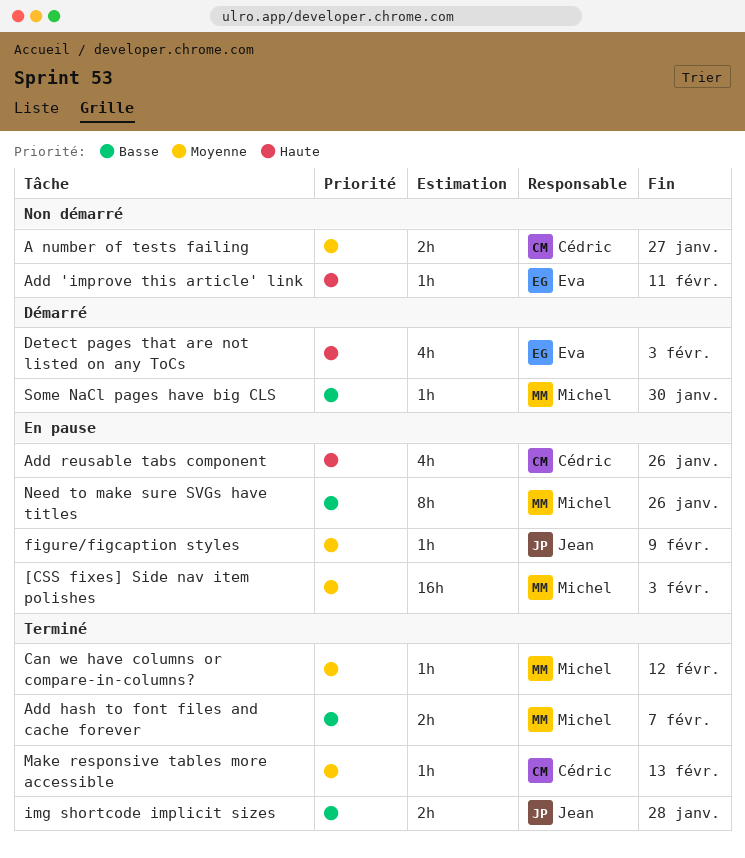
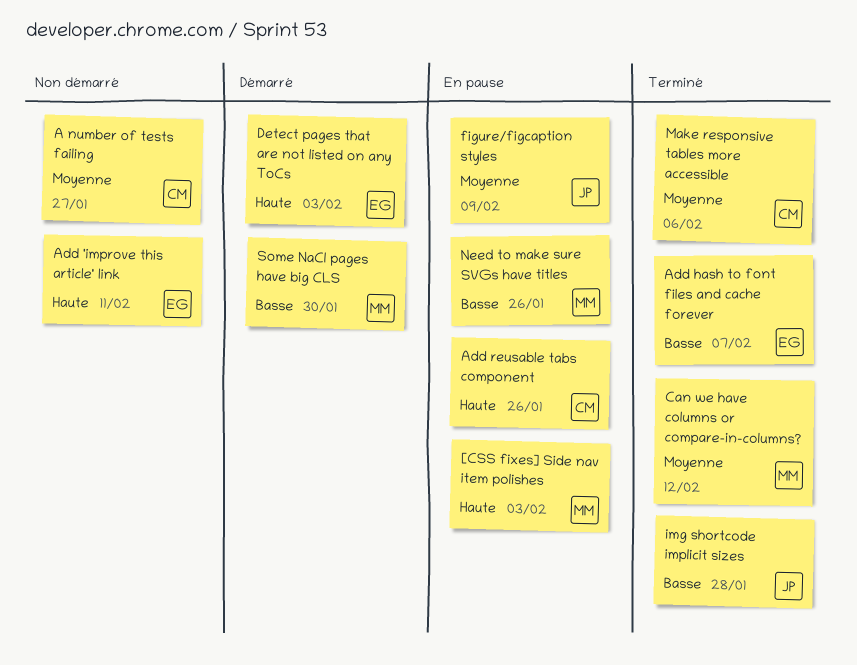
[CSS fixes] Side nav item polishes, priority: Moyenne -> Haute
Add hash to font files and cache forever, owner: Michel -> Eva
Make responsive tables more accessible, due: Feb 13 -> Feb 6

